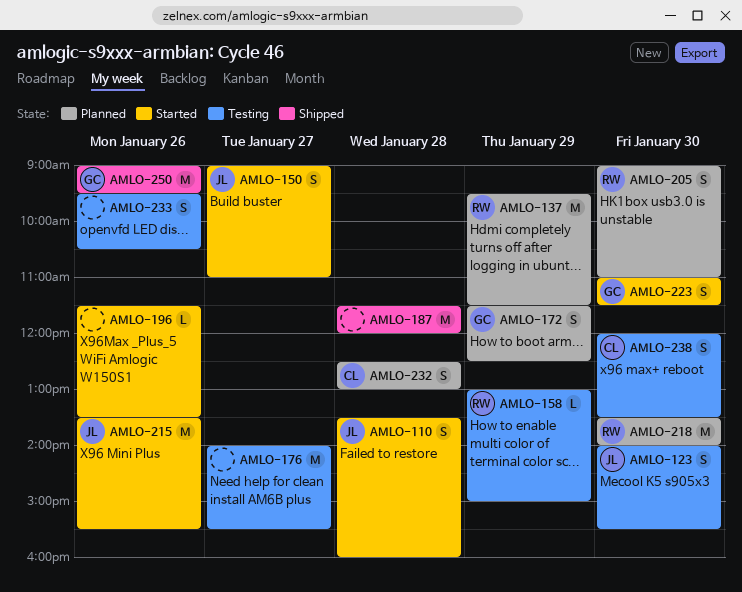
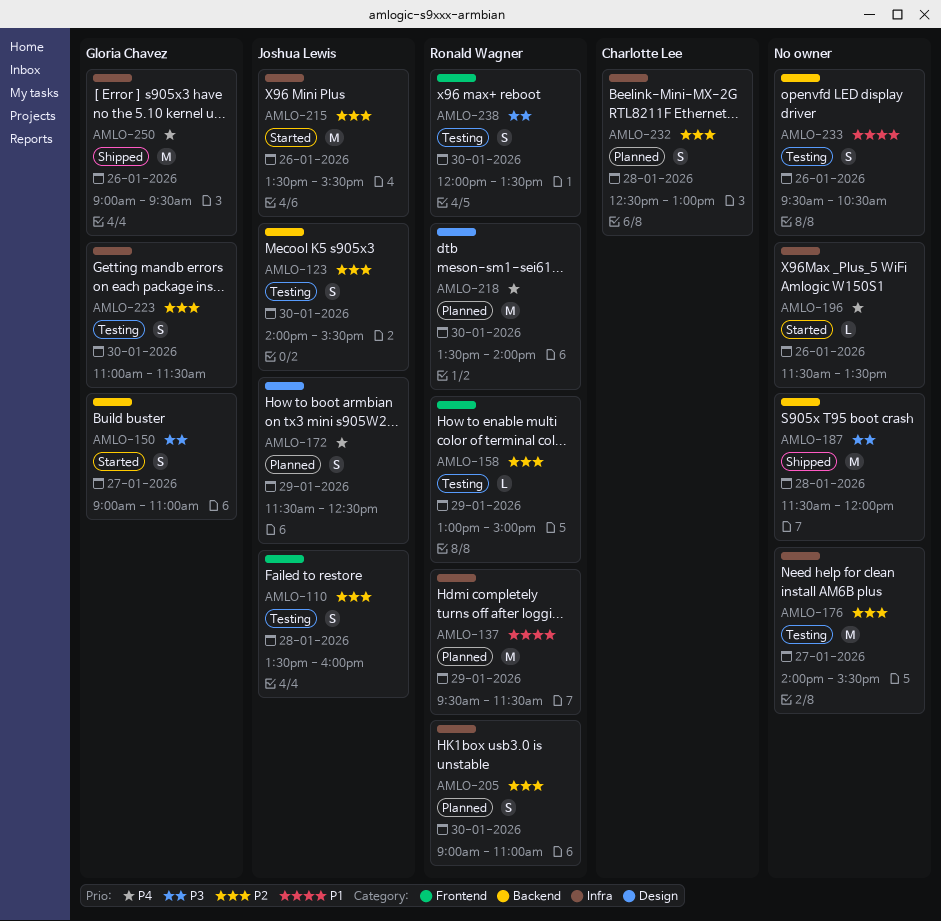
AMLO-110, status: Started -> Testing
AMLO-150, owner: Joshua Lewis -> Gloria Chavez
AMLO-172, owner: Gloria Chavez -> Joshua Lewis
AMLO-223, status: Started -> Testing
AMLO-238, owner: Charlotte Lee -> Ronald Wagner

